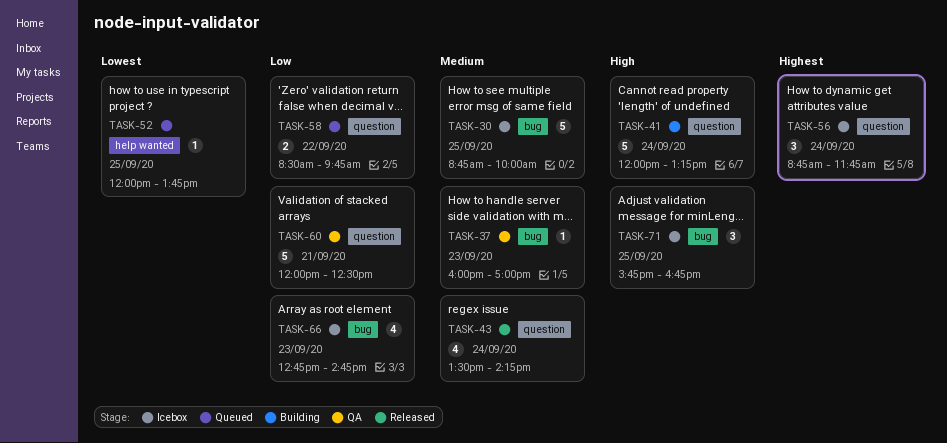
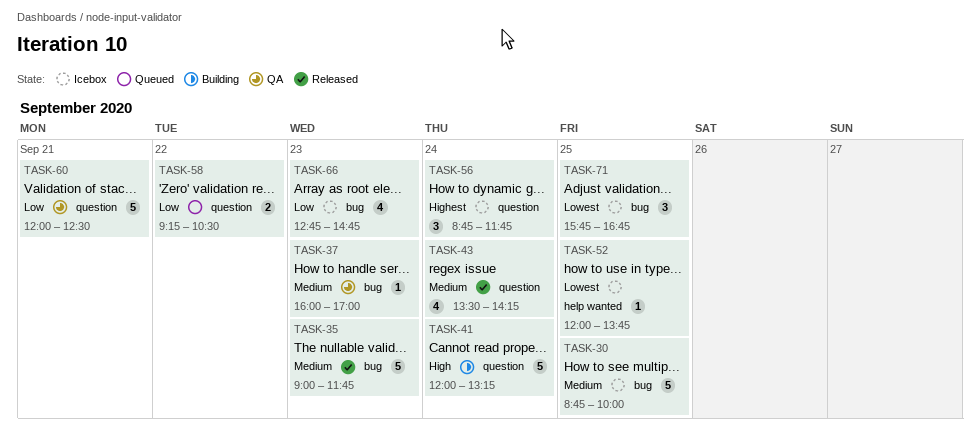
TASK-35: none -> present
TASK-52, status: Queued -> Icebox
TASK-58, begins: 08:30 -> 09:15
TASK-58, ends: 09:45 -> 10:30
TASK-71, priority: High -> Lowest

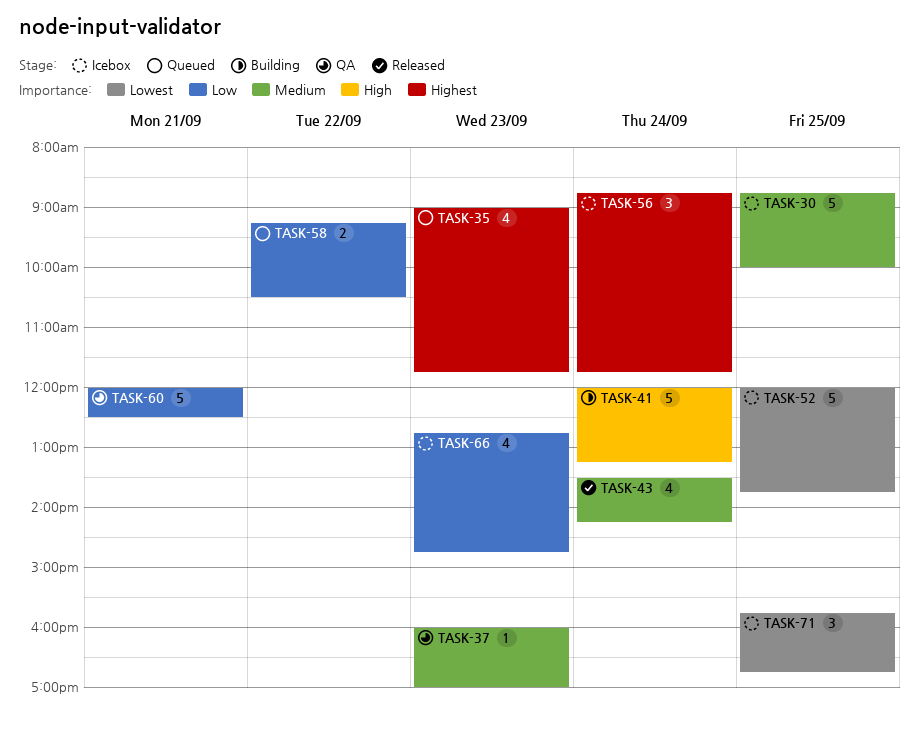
TASK-35, status: Released -> Queued
TASK-35, priority: Medium -> Highest
TASK-35, estimate: 5 -> 4
TASK-52, estimate: 1 -> 5

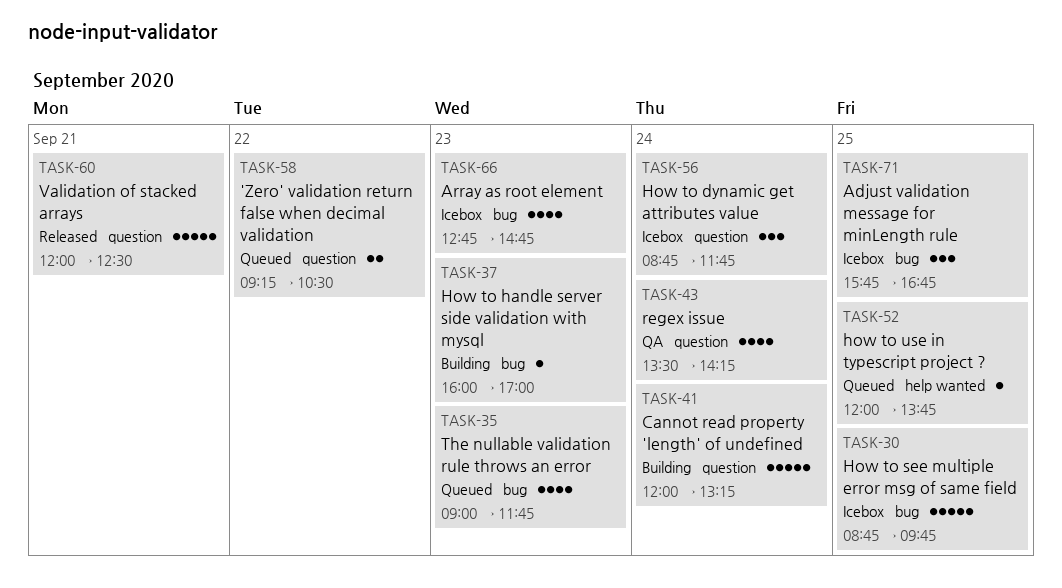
TASK-30, ends: 10:00 -> 09:45
TASK-37, status: QA -> Building
TASK-43, status: Released -> QA
TASK-52, status: Icebox -> Queued
TASK-52, estimate: 5 -> 1
TASK-60, status: QA -> Released

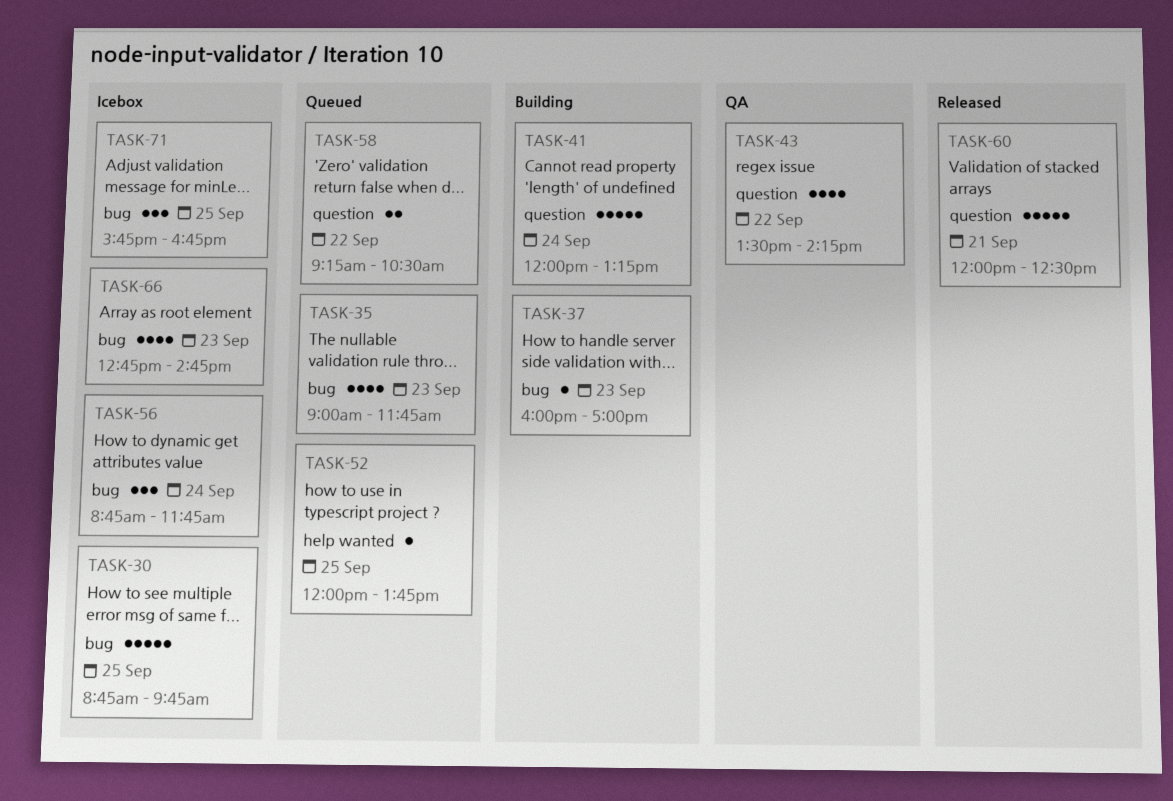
TASK-43, day: Sep 24 -> Sep 22
TASK-56, label: question -> bug

